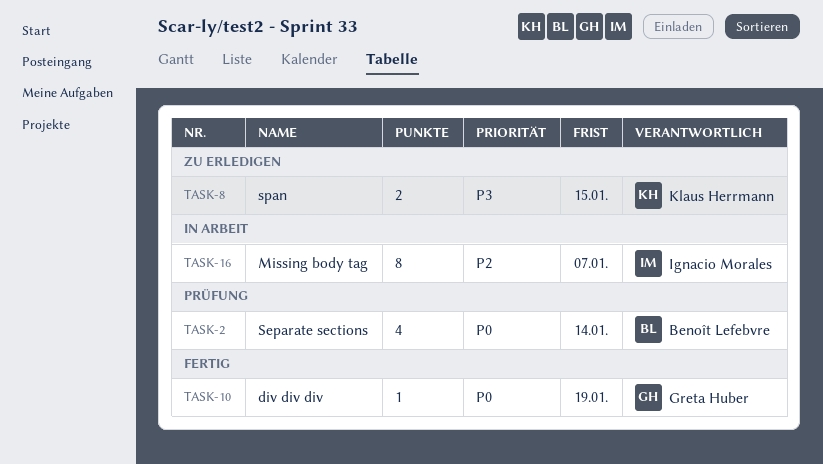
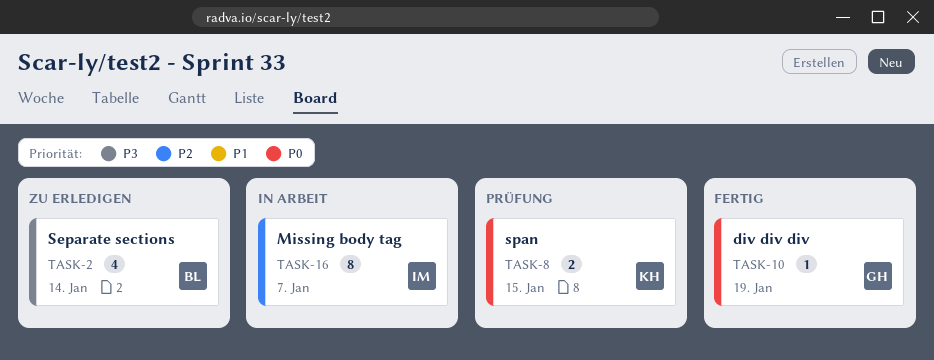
TASK-2, status: Prüfung -> Zu erledigen
TASK-2, priority: P0 -> P3
TASK-8, status: Zu erledigen -> Prüfung
TASK-8, priority: P3 -> P0

